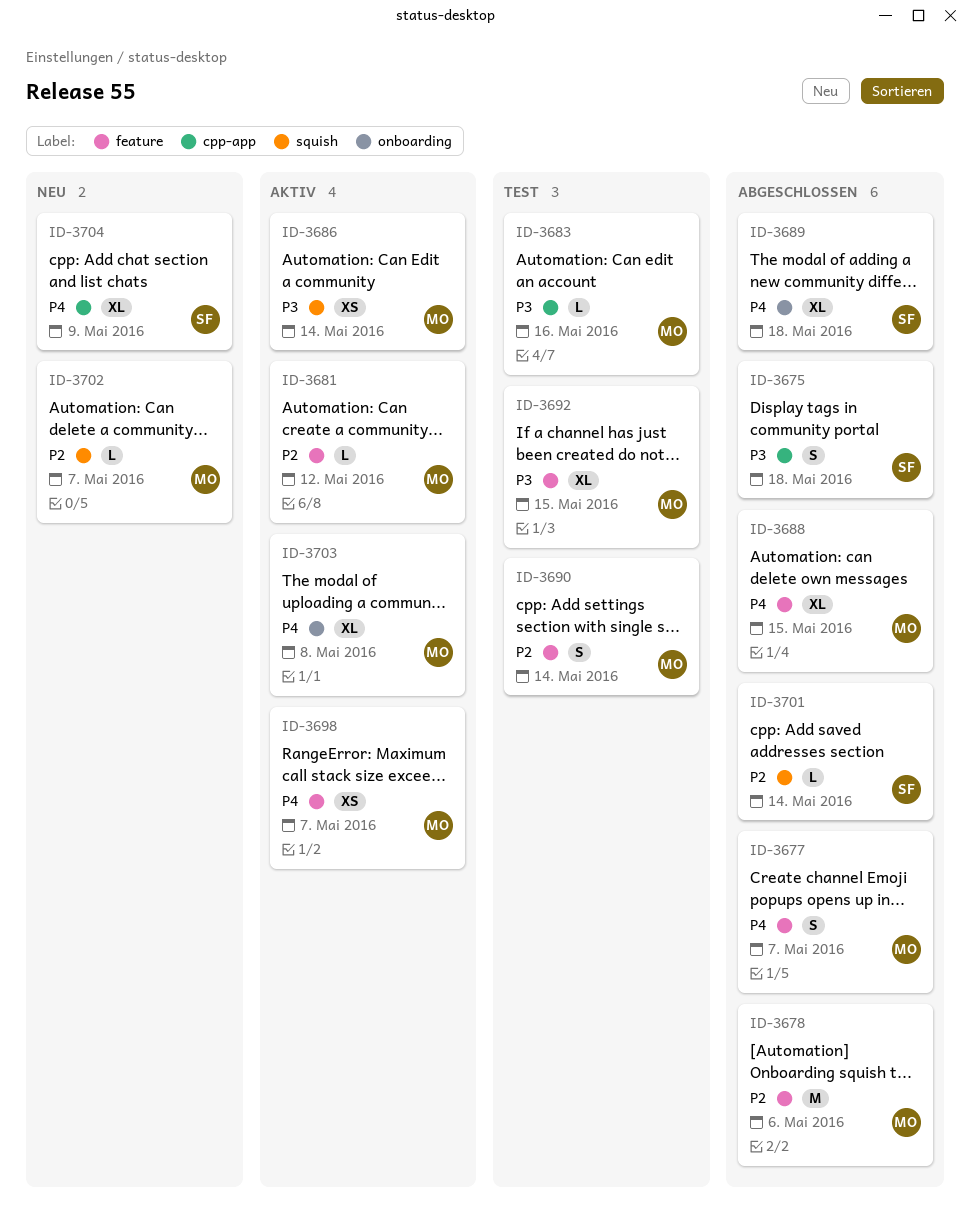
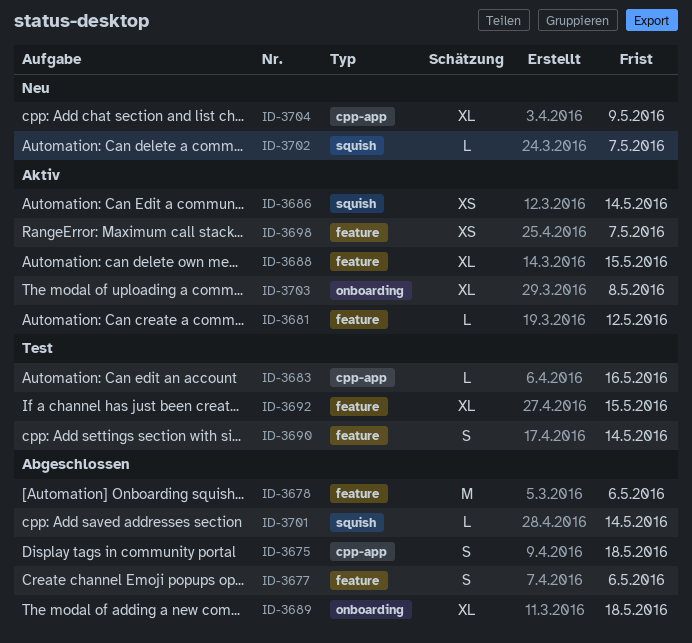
ID-3677, due: May 7 -> May 6
ID-3688, status: Abgeschlossen -> Aktiv

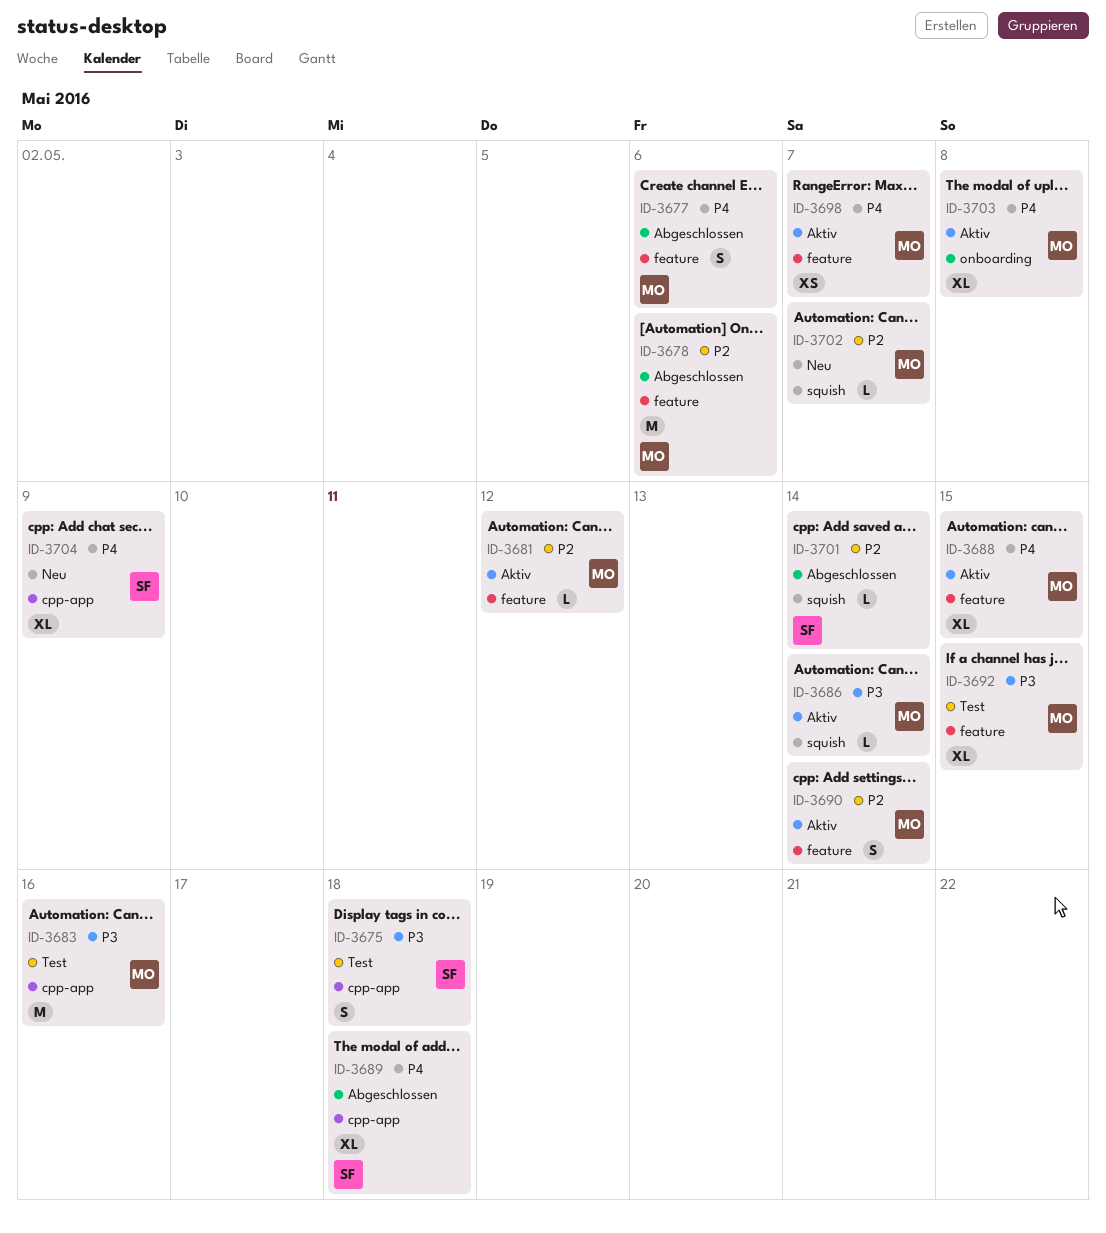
ID-3675, status: Abgeschlossen -> Test
ID-3683, estimate: L -> M
ID-3686, estimate: XS -> L
ID-3689, label: onboarding -> cpp-app
ID-3690, status: Test -> Aktiv

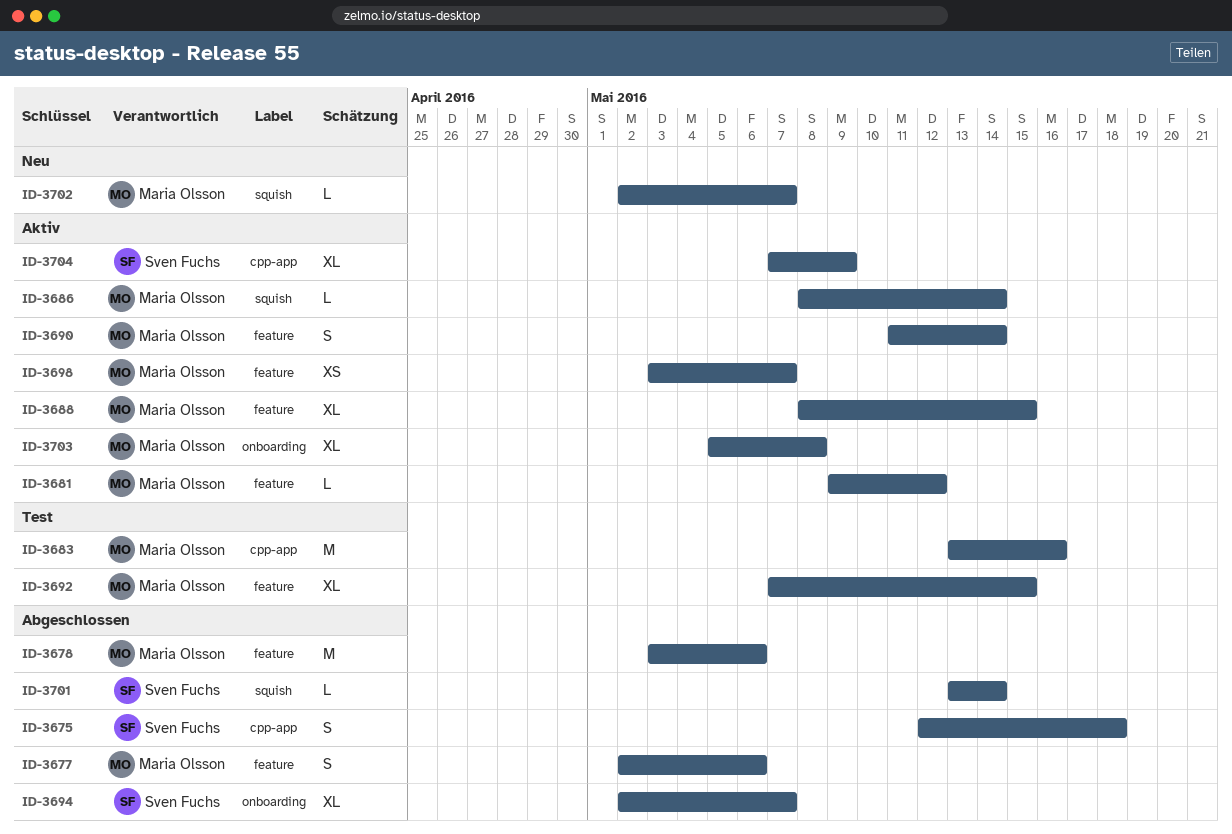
ID-3675, status: Test -> Abgeschlossen
ID-3689: present -> none
ID-3694: none -> present
ID-3704, status: Neu -> Aktiv

